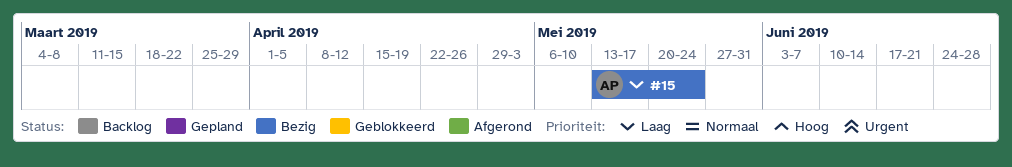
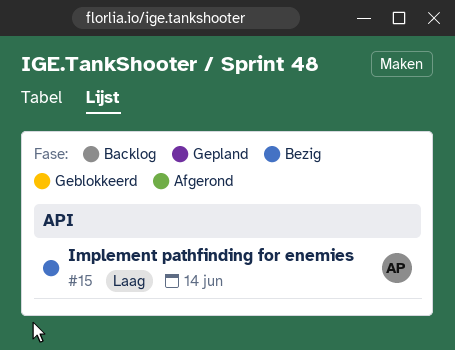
#15, due: May 24 -> Jun 14

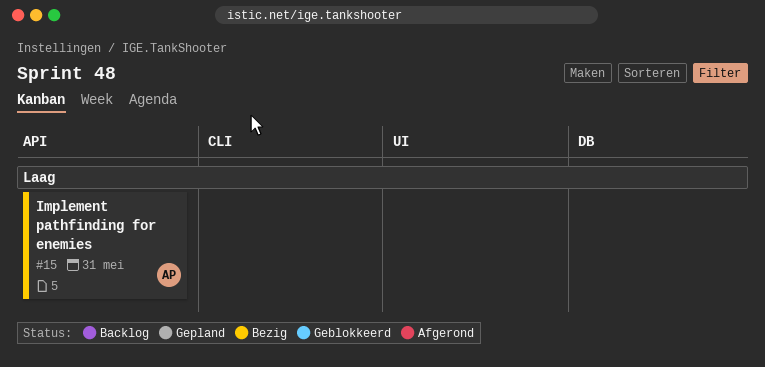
#15, due: Jun 14 -> May 31

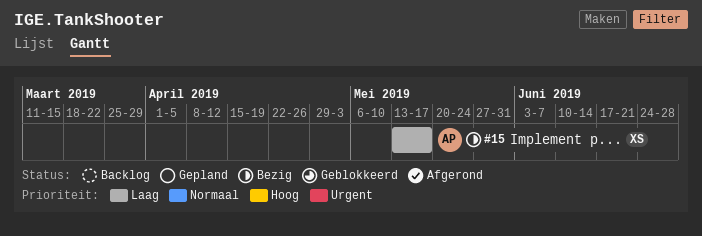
#15, due: May 31 -> May 17

